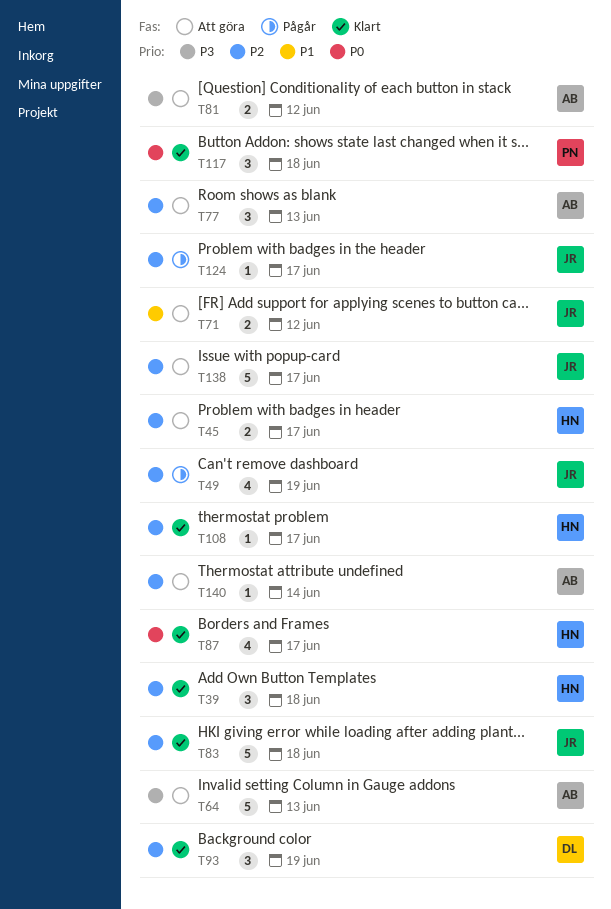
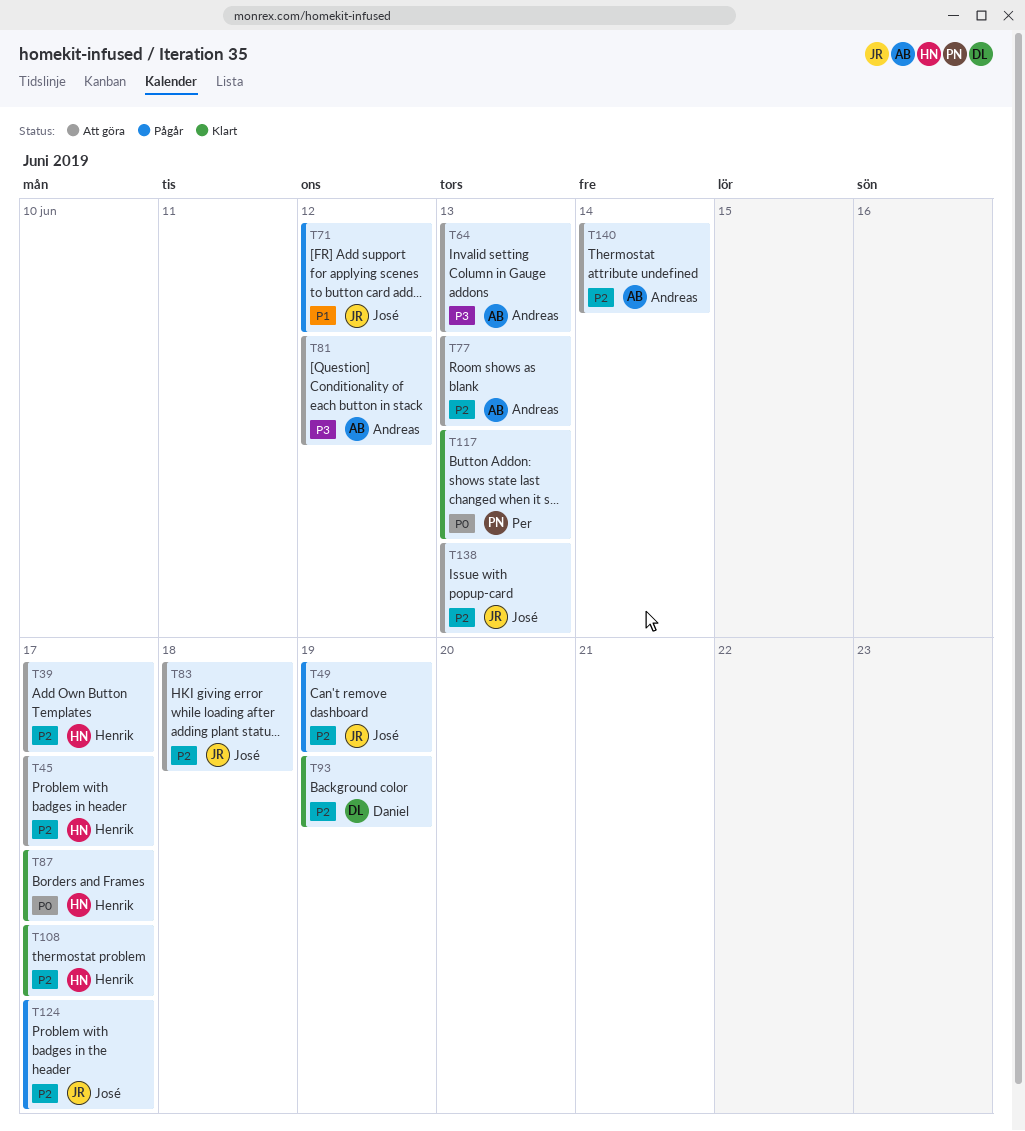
T39, status: Klart -> Att göra
T39, due: Jun 18 -> Jun 17
T71, status: Att göra -> Pågår
T83, status: Klart -> Att göra
T117, due: Jun 18 -> Jun 13
T138, due: Jun 17 -> Jun 13

